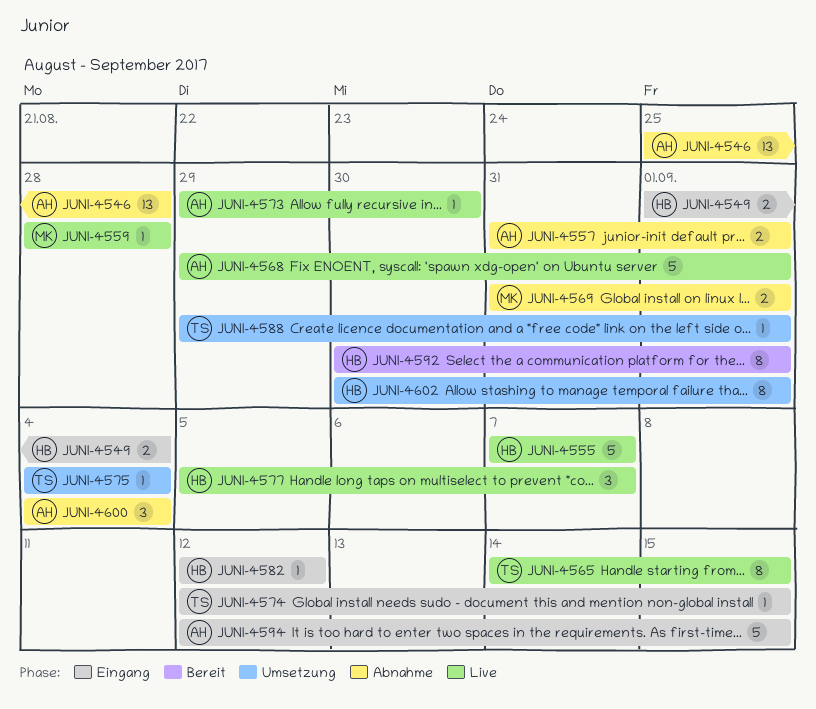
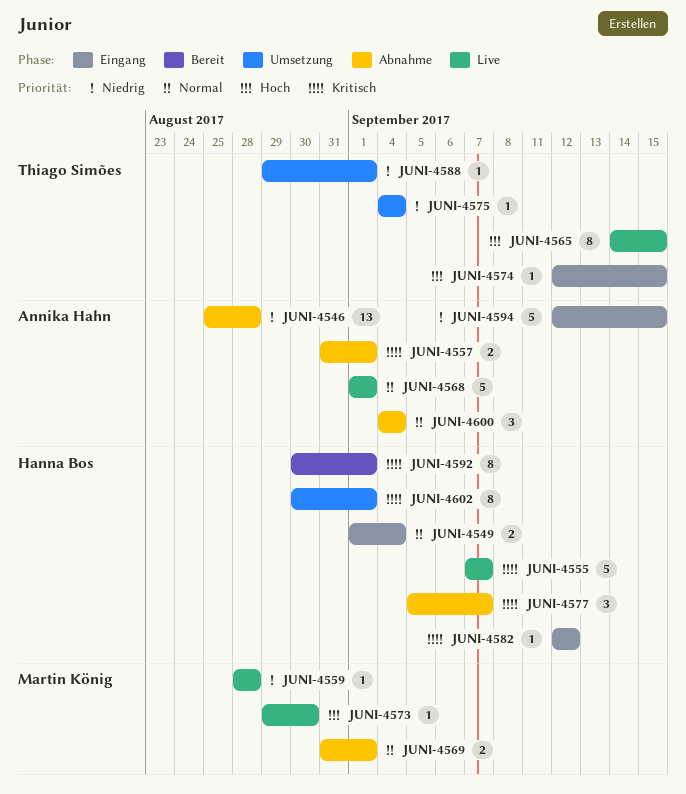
JUNI-4568, start: Aug 29 -> Sep 1
JUNI-4573, owner: Annika Hahn -> Martin König
JUNI-4577, status: Live -> Abnahme

